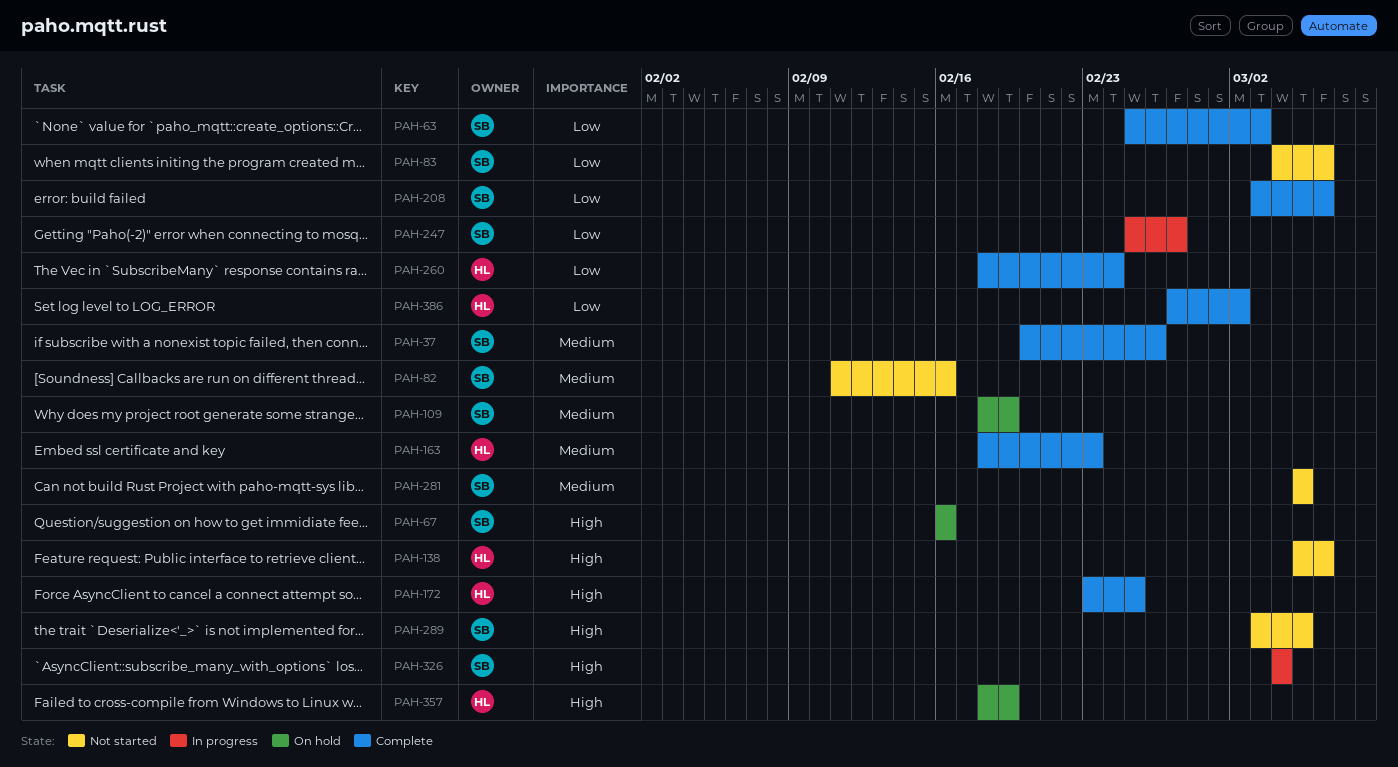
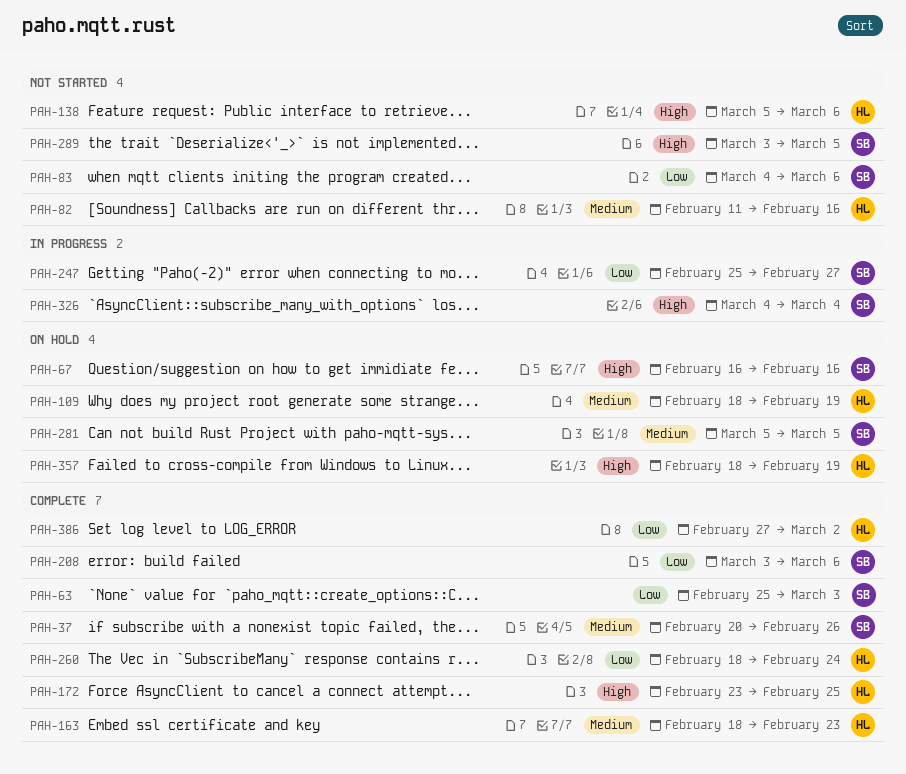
PAH-82, owner: SB -> HL
PAH-109, owner: SB -> HL
PAH-281, status: Not started -> On hold

